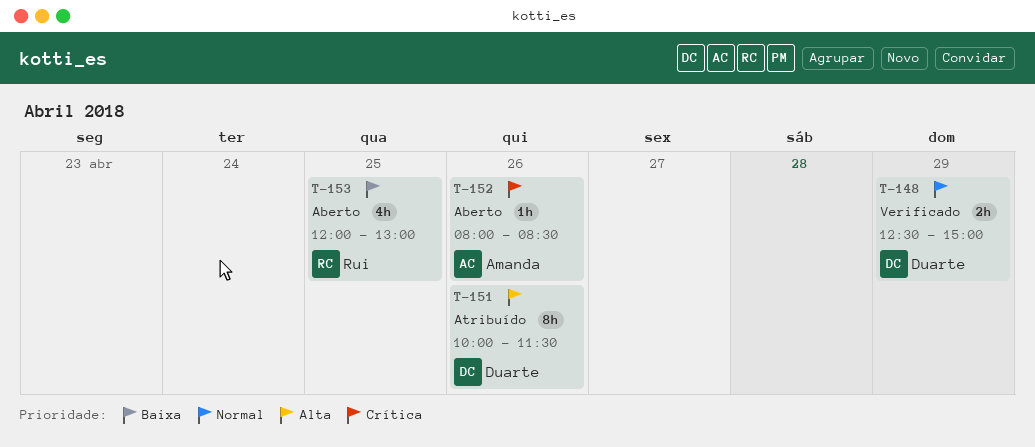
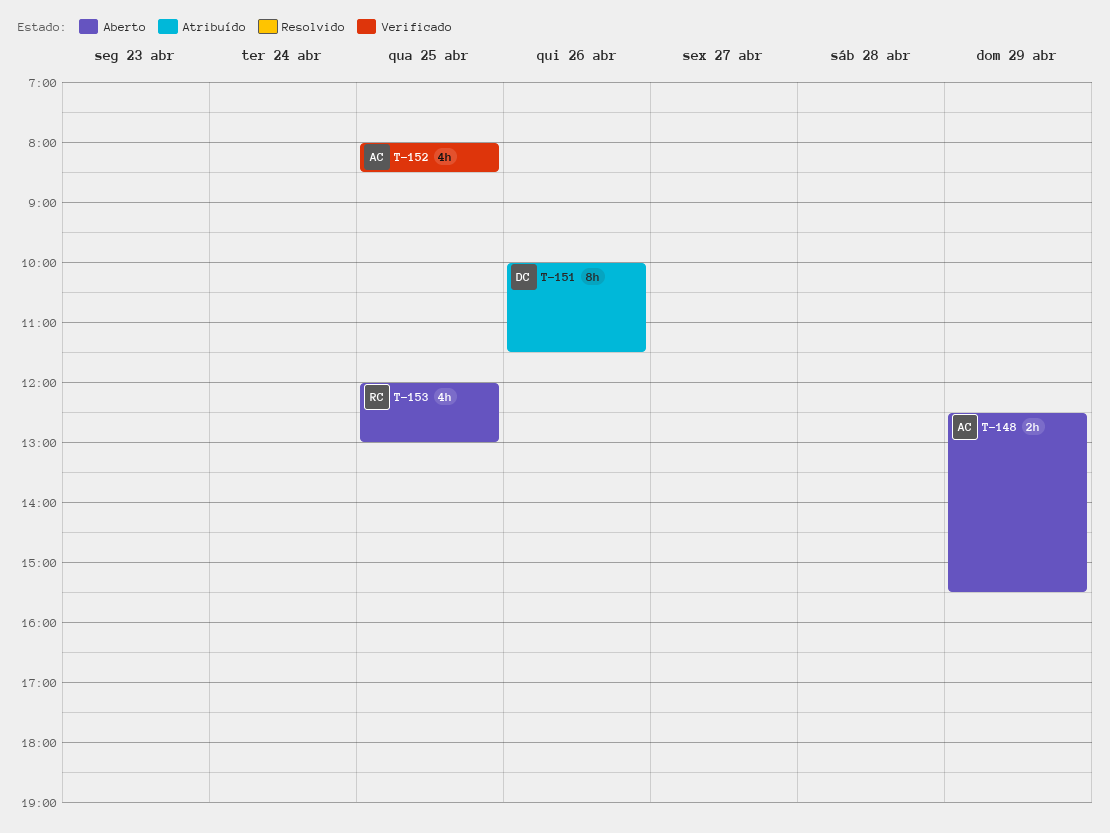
T-148, status: Verificado -> Aberto
T-148, owner: Duarte -> Amanda
T-148, ends: 15:00 -> 15:30
T-152, status: Aberto -> Verificado
T-152, estimate: 1h -> 4h
T-152, day: Apr 26 -> Apr 25

